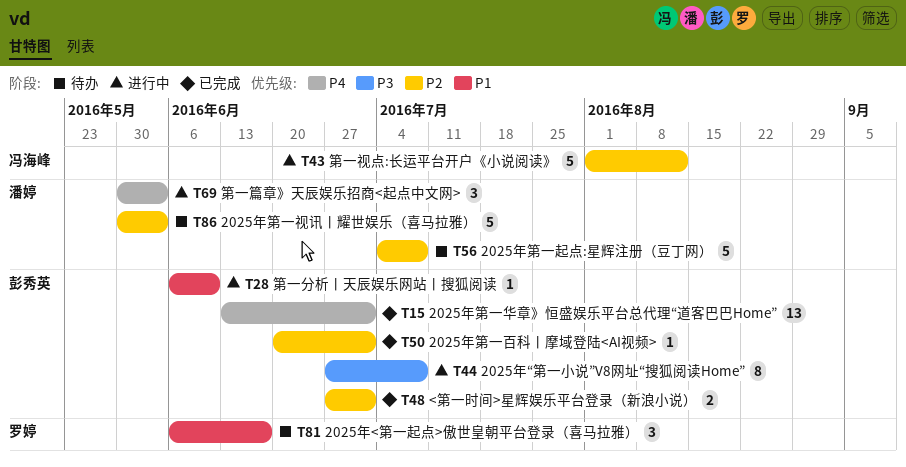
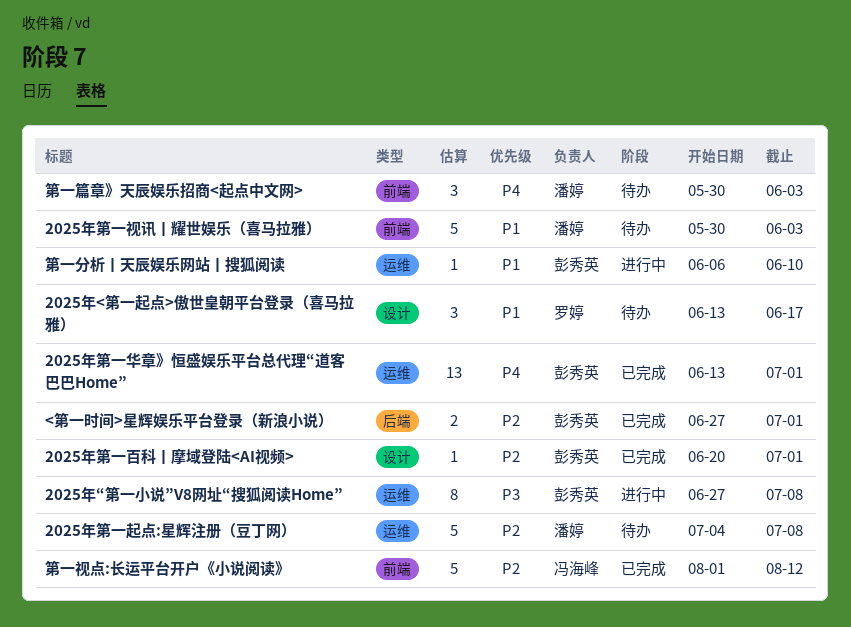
2025年<第一起点>傲世皇朝平台登录（喜马拉雅）, start: Jun 6 -> Jun 13
2025年第一视讯丨耀世娱乐（喜马拉雅）, priority: P2 -> P1
第一篇章》天辰娱乐招商<起点中文网>, status: 进行中 -> 待办
第一视点:长运平台开户《小说阅读》, status: 进行中 -> 已完成

